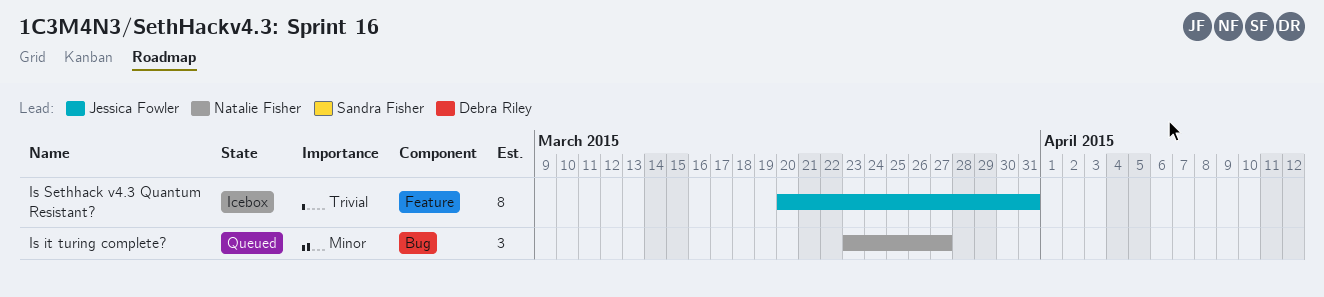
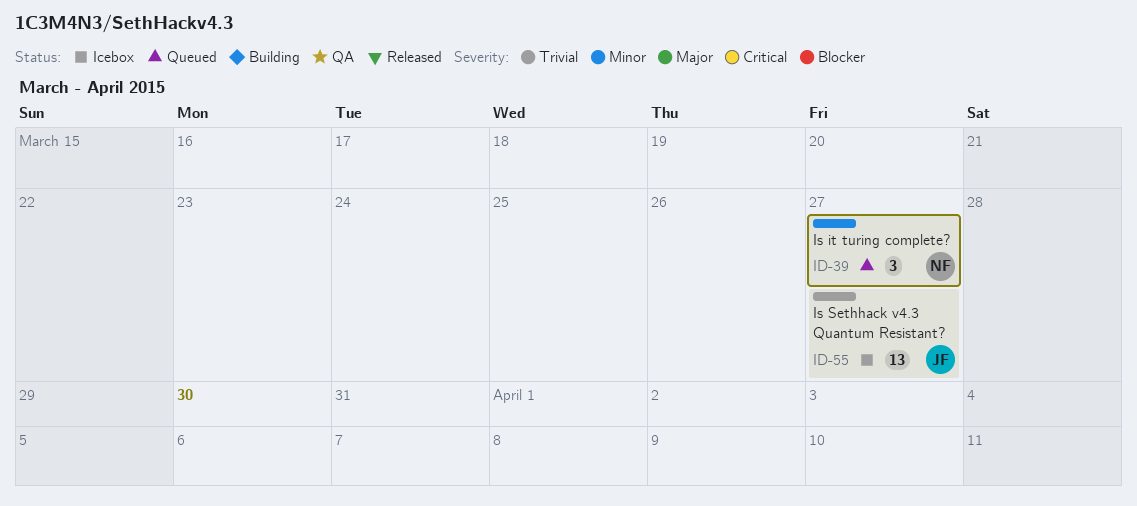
Is Sethhack v4.3 Quantum Resistant?, estimate: 8 -> 13
Is Sethhack v4.3 Quantum Resistant?, due: Mar 31 -> Mar 27

